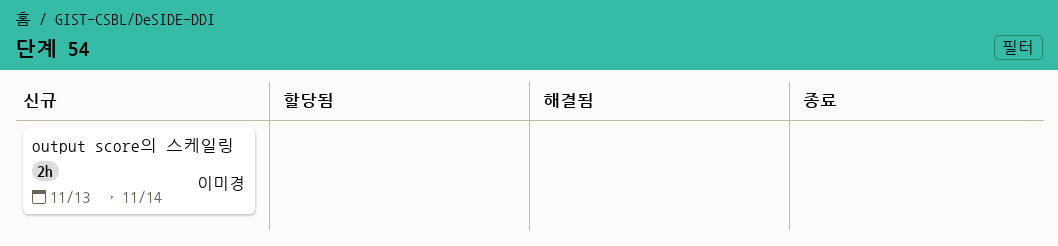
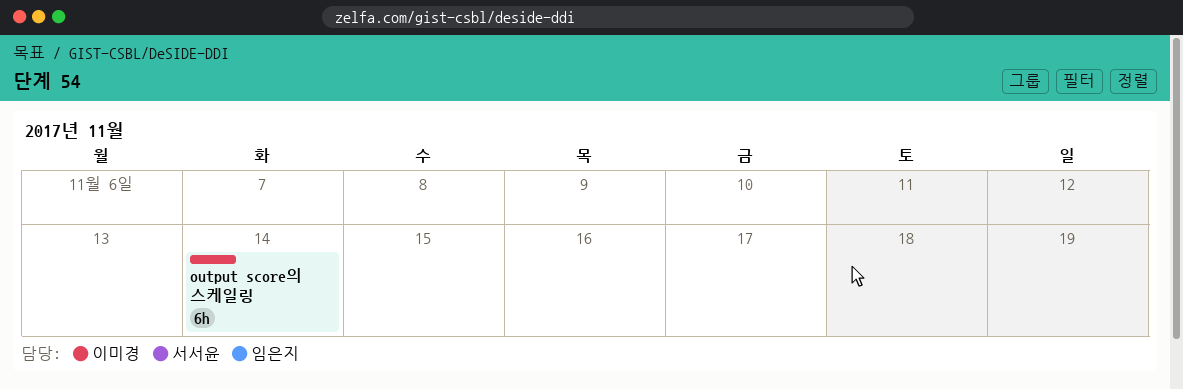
output score의 스케일링, estimate: 2h -> 6h

